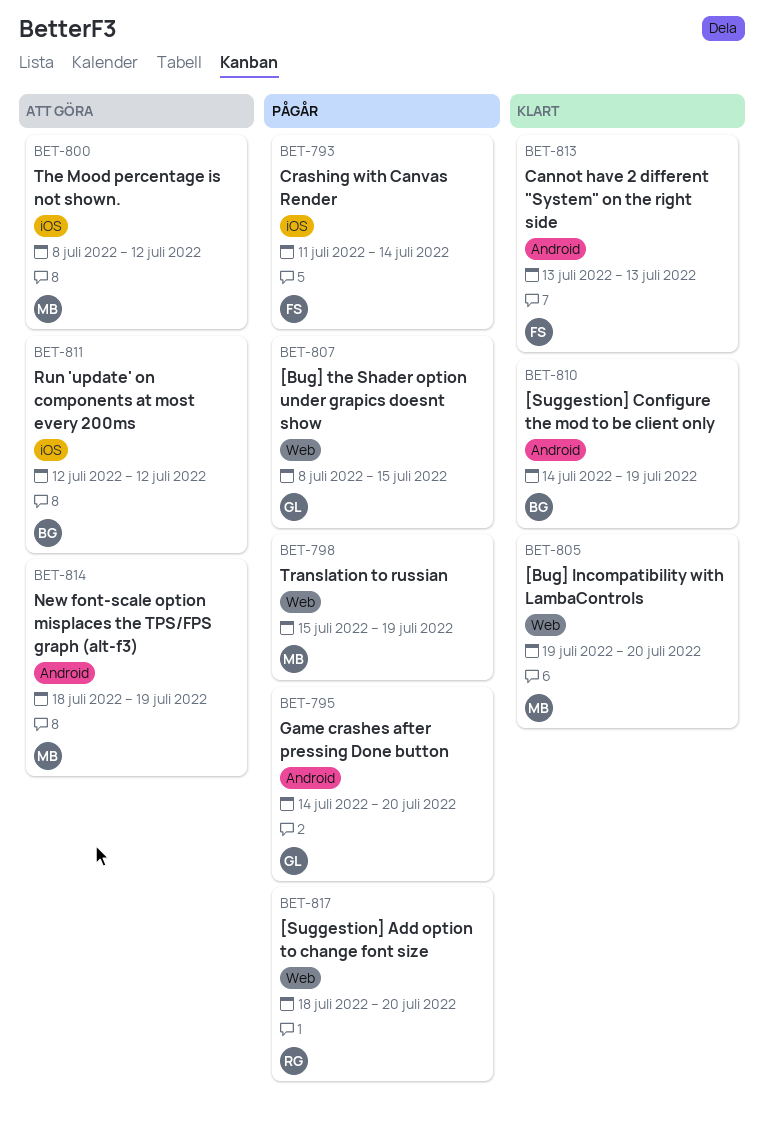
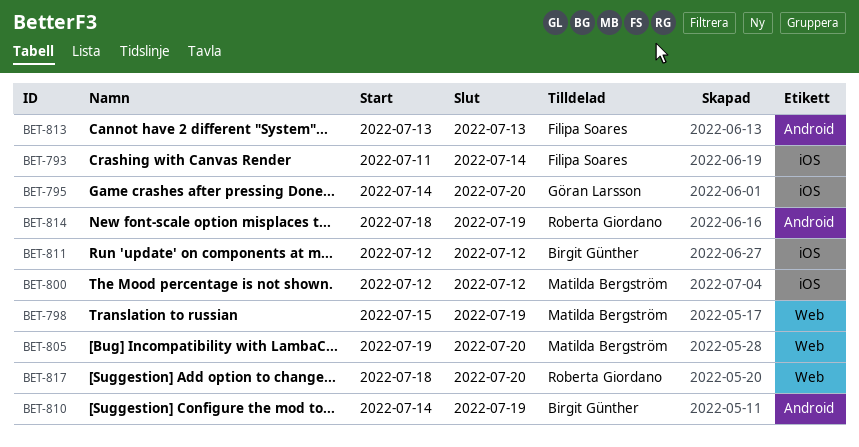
BET-795, label: Android -> iOS
BET-800, start: Jul 8 -> Jul 12
BET-807: present -> none
BET-814, owner: Matilda Bergström -> Roberta Giordano

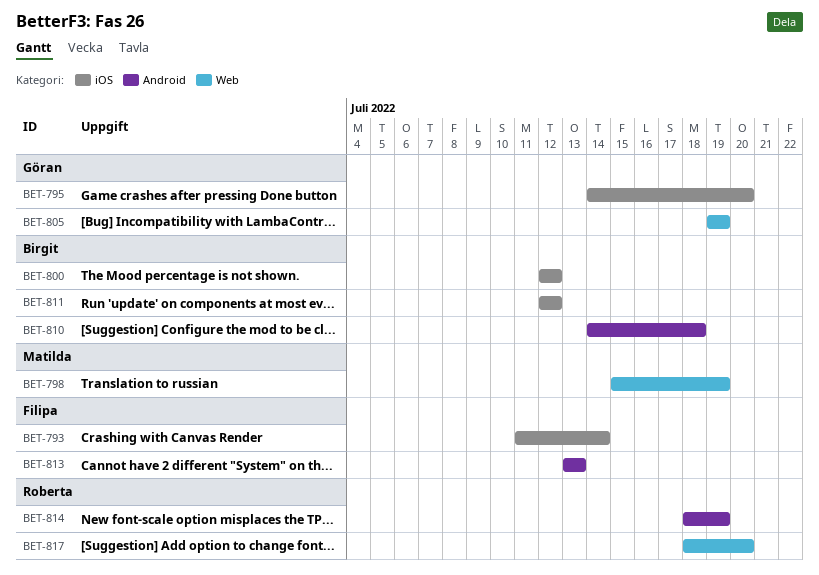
BET-800, owner: Matilda Bergström -> Birgit Günther
BET-805, owner: Matilda Bergström -> Göran Larsson
BET-805, due: Jul 20 -> Jul 19
BET-810, due: Jul 19 -> Jul 18

